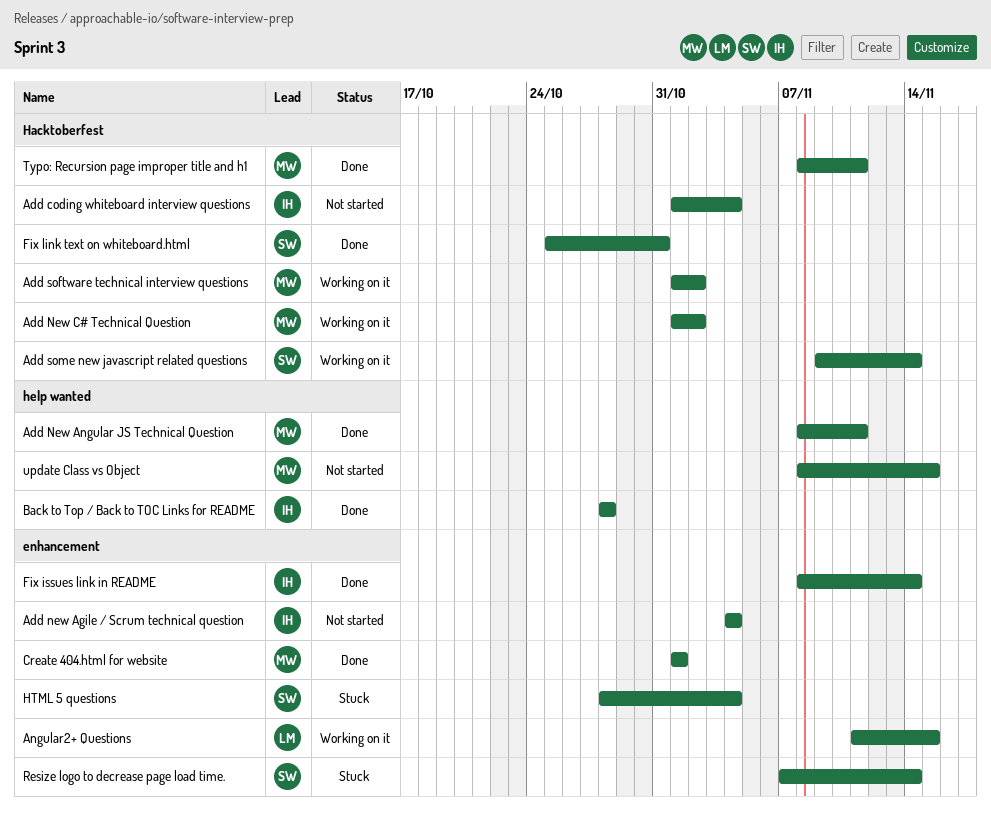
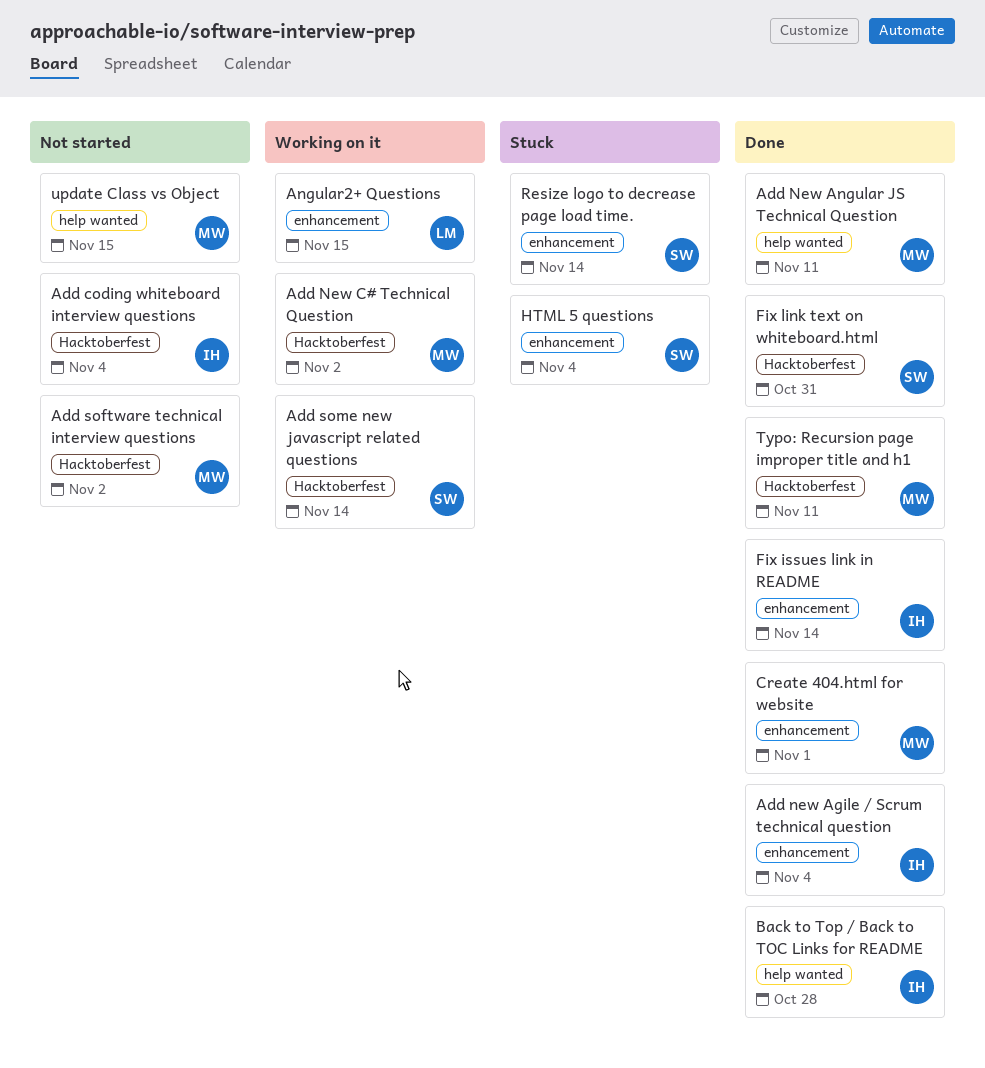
Add new Agile / Scrum technical question, status: Not started -> Done
Add software technical interview questions, status: Working on it -> Not started

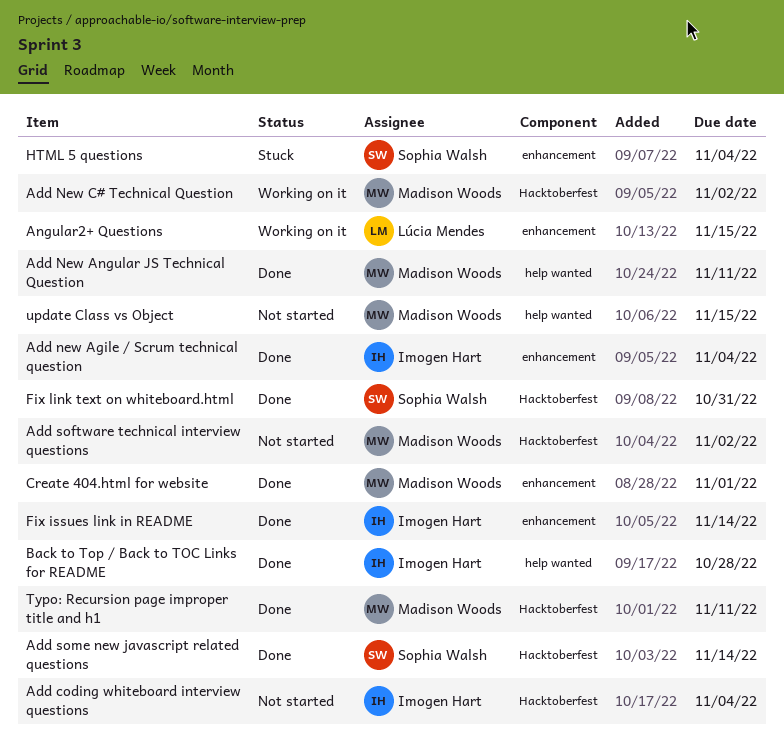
Add some new javascript related questions, status: Working on it -> Done
Resize logo to decrease page load time.: present -> none

